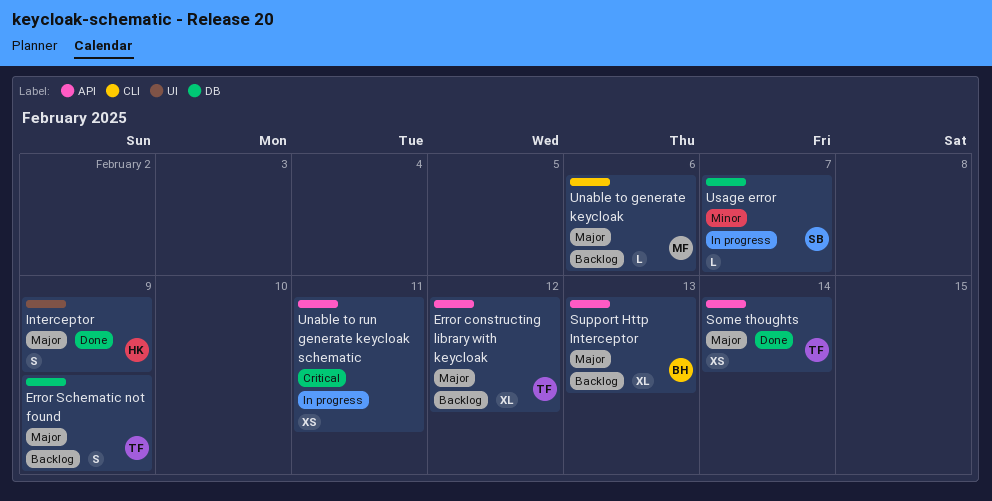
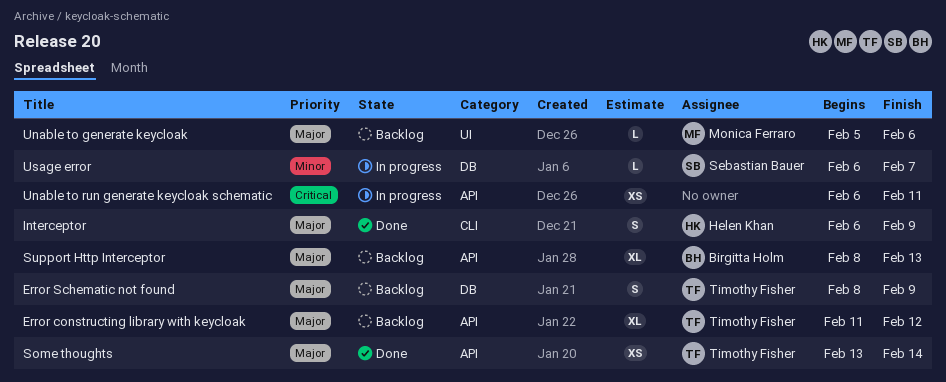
Interceptor, label: UI -> CLI
Unable to generate keycloak, label: CLI -> UI

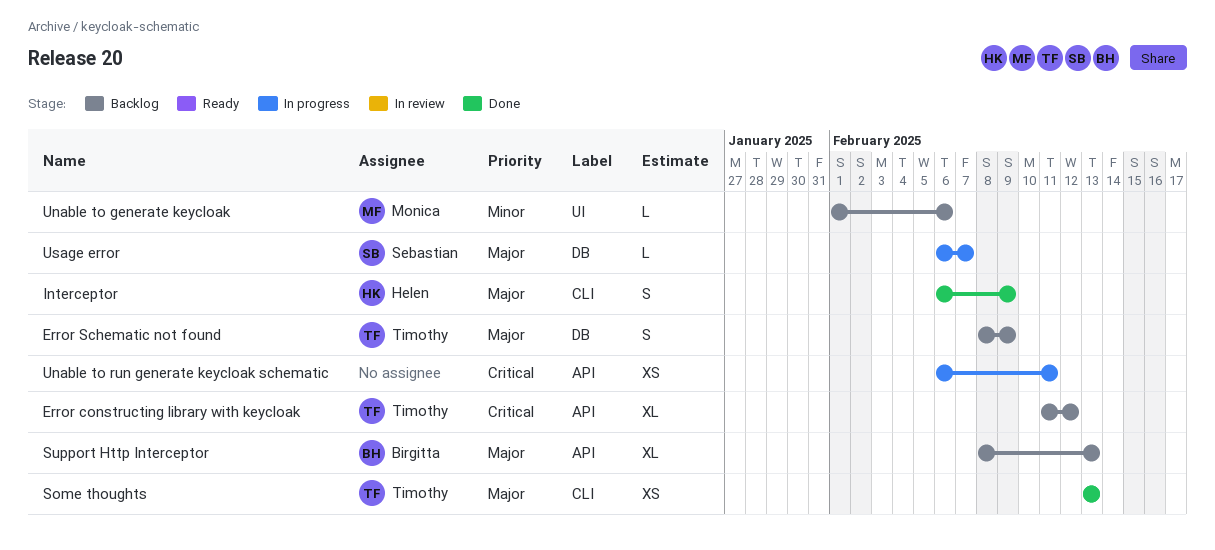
Error constructing library with keycloak, priority: Major -> Critical
Some thoughts, label: API -> CLI
Some thoughts, due: Feb 14 -> Feb 13
Unable to generate keycloak, priority: Major -> Minor
Unable to generate keycloak, start: Feb 5 -> Feb 1
Usage error, priority: Minor -> Major

